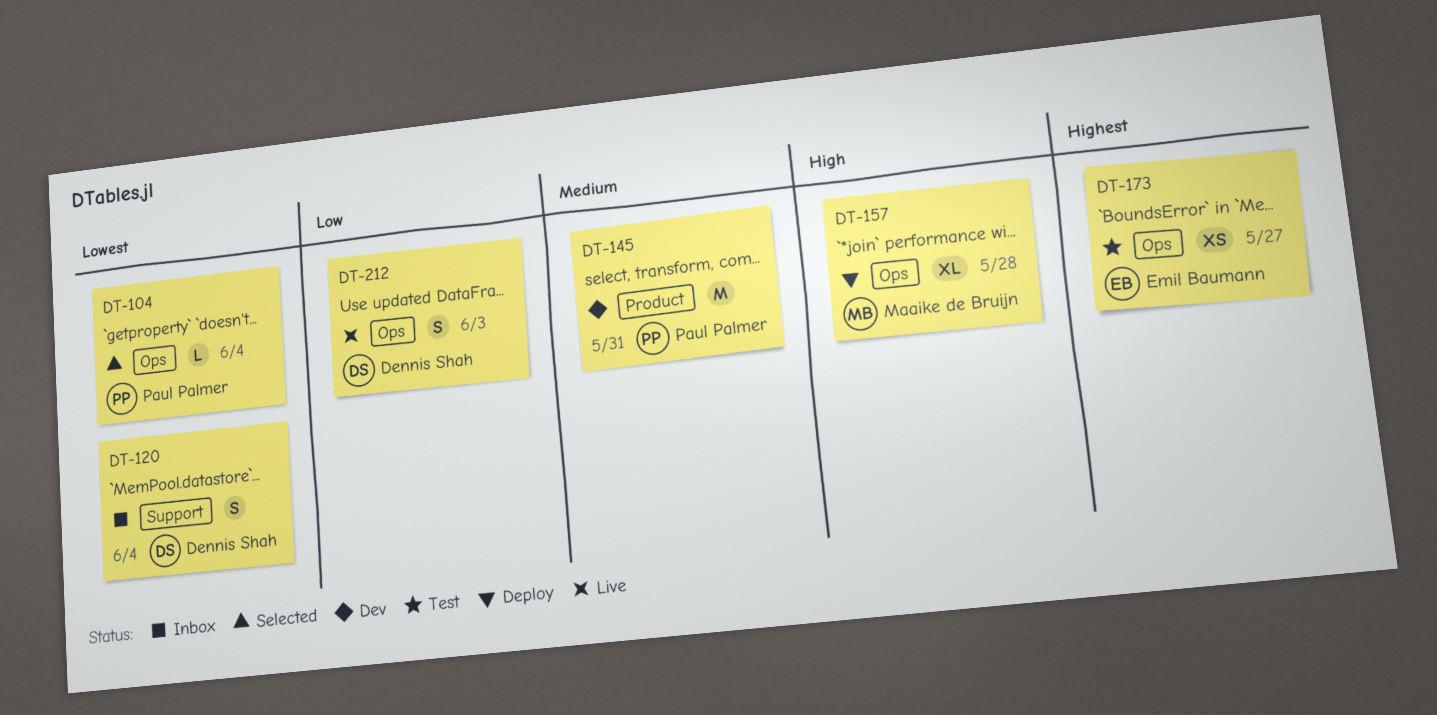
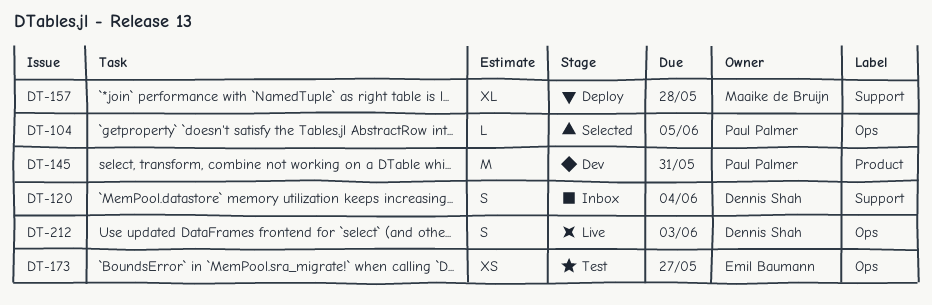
DT-104, due: Jun 4 -> Jun 5
DT-157, label: Ops -> Support

